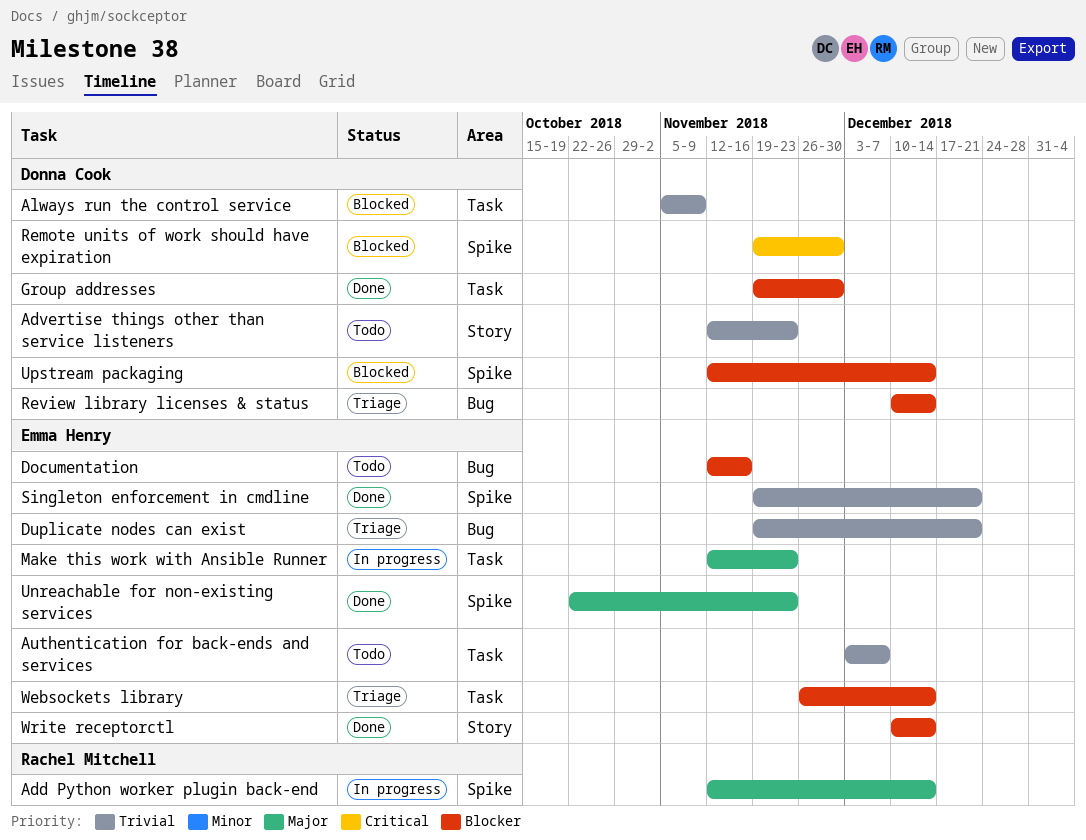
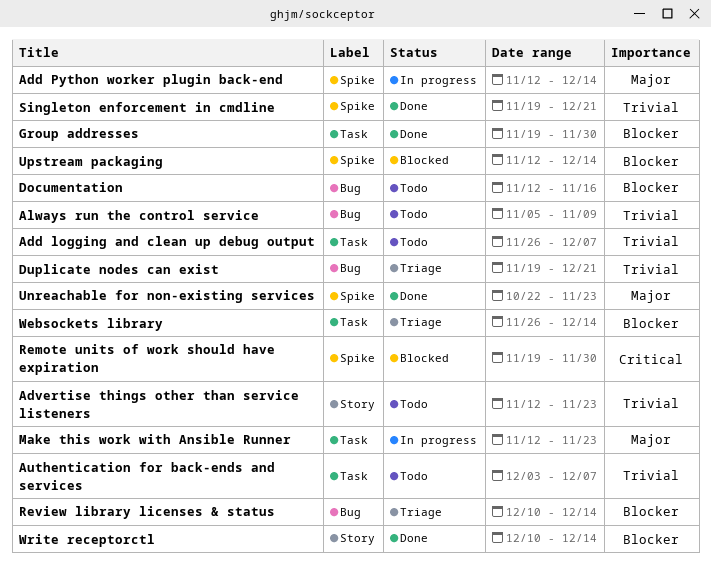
Add logging and clean up debug output: none -> present
Always run the control service, status: Blocked -> Todo
Always run the control service, label: Task -> Bug

